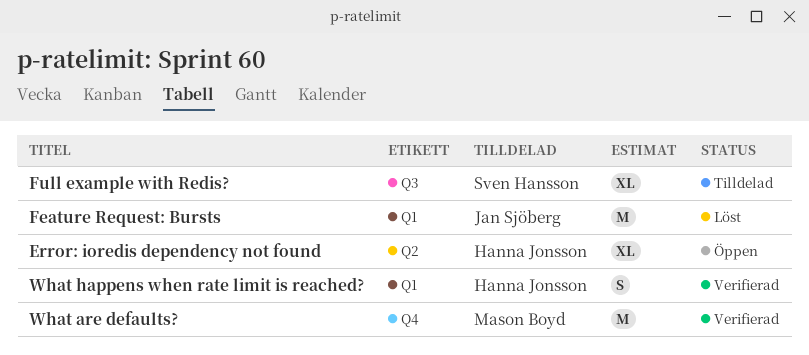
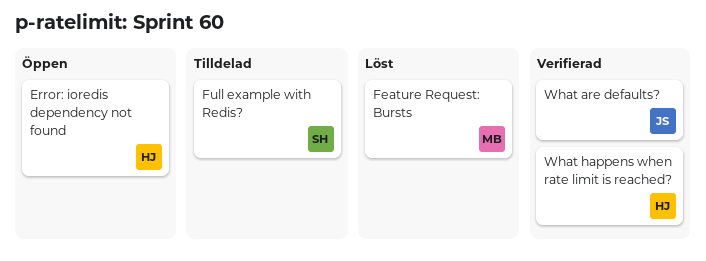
Feature Request: Bursts, owner: Jan Sjöberg -> Mason Boyd
What are defaults?, owner: Mason Boyd -> Jan Sjöberg

